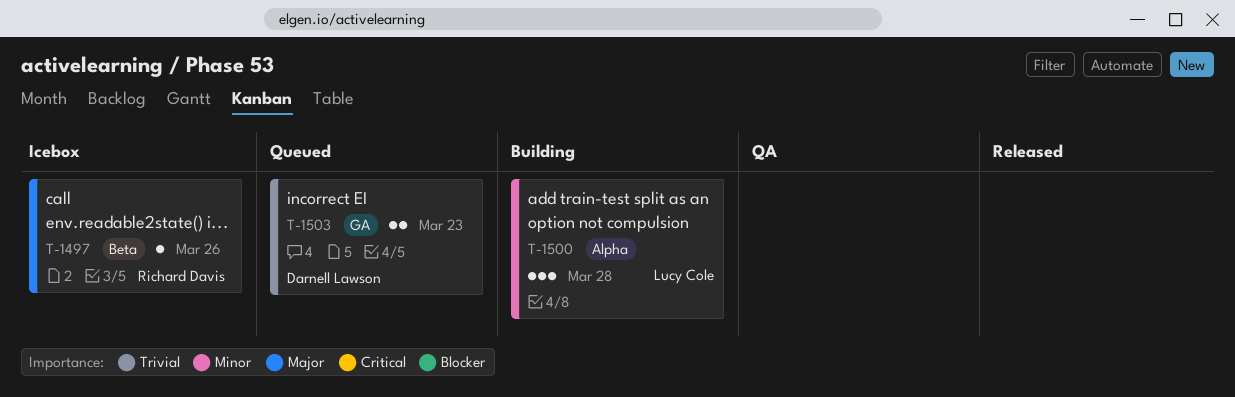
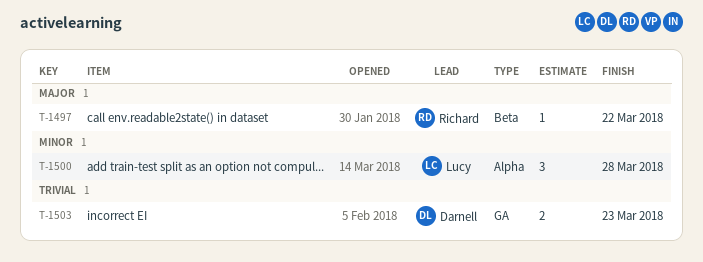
T-1497, due: Mar 26 -> Mar 22

